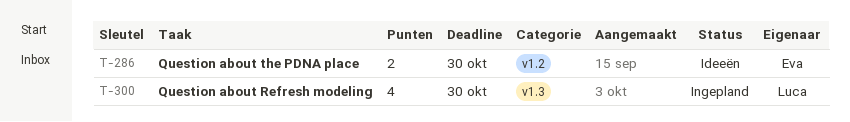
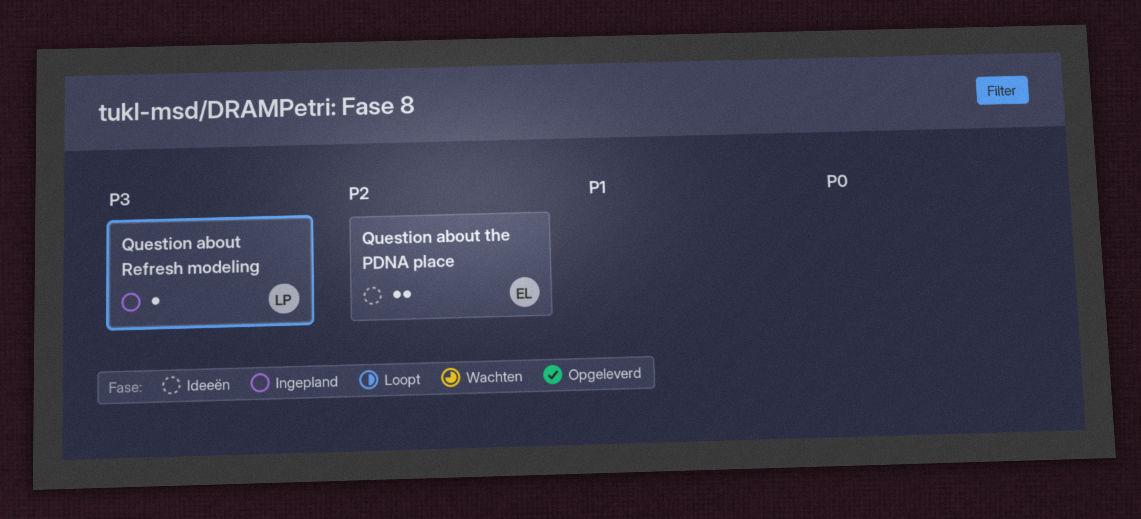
Question about Refresh modeling, estimate: 4 -> 1

